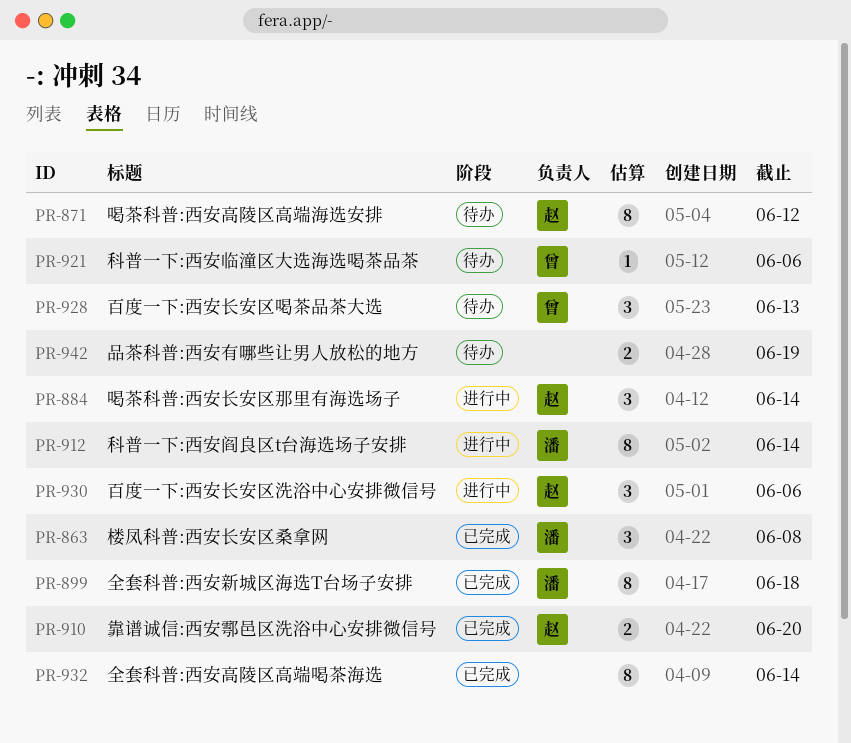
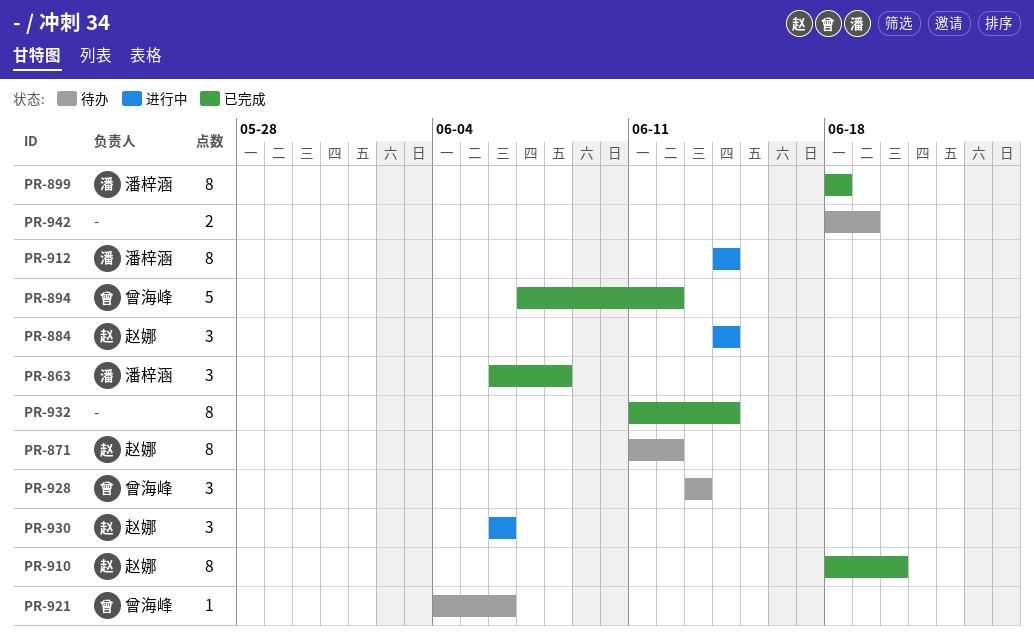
PR-894: none -> present
PR-910, estimate: 2 -> 8

